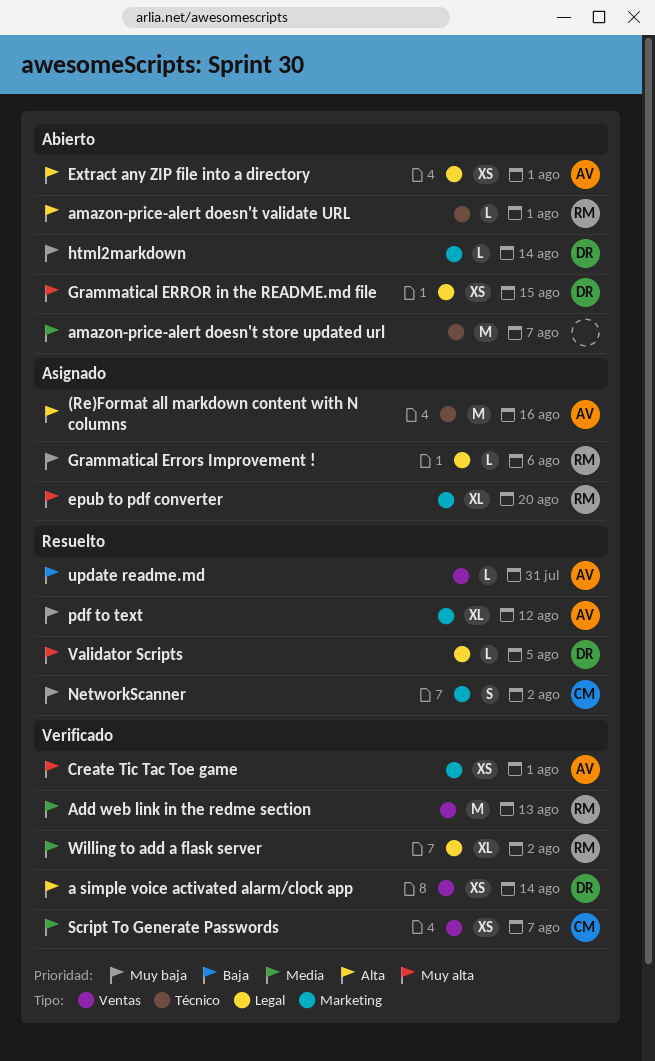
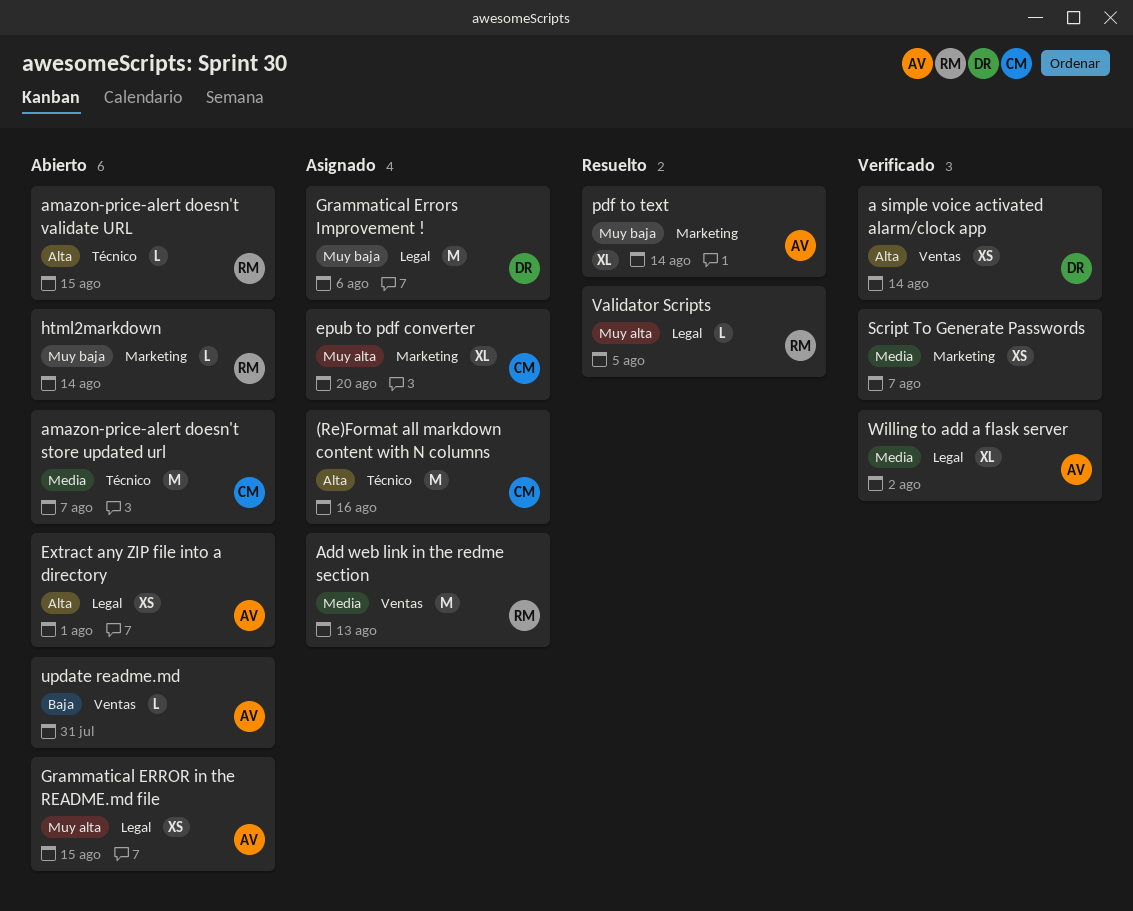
(Re)Format all markdown content with N columns, owner: AV -> CM
Add web link in the redme section, status: Verificado -> Asignado
amazon-price-alert doesn't store updated url, owner: none -> CM
amazon-price-alert doesn't validate URL, due: Aug 1 -> Aug 15
Create Tic Tac Toe game: present -> none
epub to pdf converter, owner: RM -> CM
Grammatical ERROR in the README.md file, owner: DR -> AV
Grammatical Errors Improvement !, owner: RM -> DR
Grammatical Errors Improvement !, estimate: L -> M
html2markdown, owner: DR -> RM
NetworkScanner: present -> none
pdf to text, due: Aug 12 -> Aug 14
Script To Generate Passwords, owner: CM -> none
Script To Generate Passwords, label: Ventas -> Marketing
update readme.md, status: Resuelto -> Abierto
Validator Scripts, owner: DR -> RM
Willing to add a flask server, owner: RM -> AV

